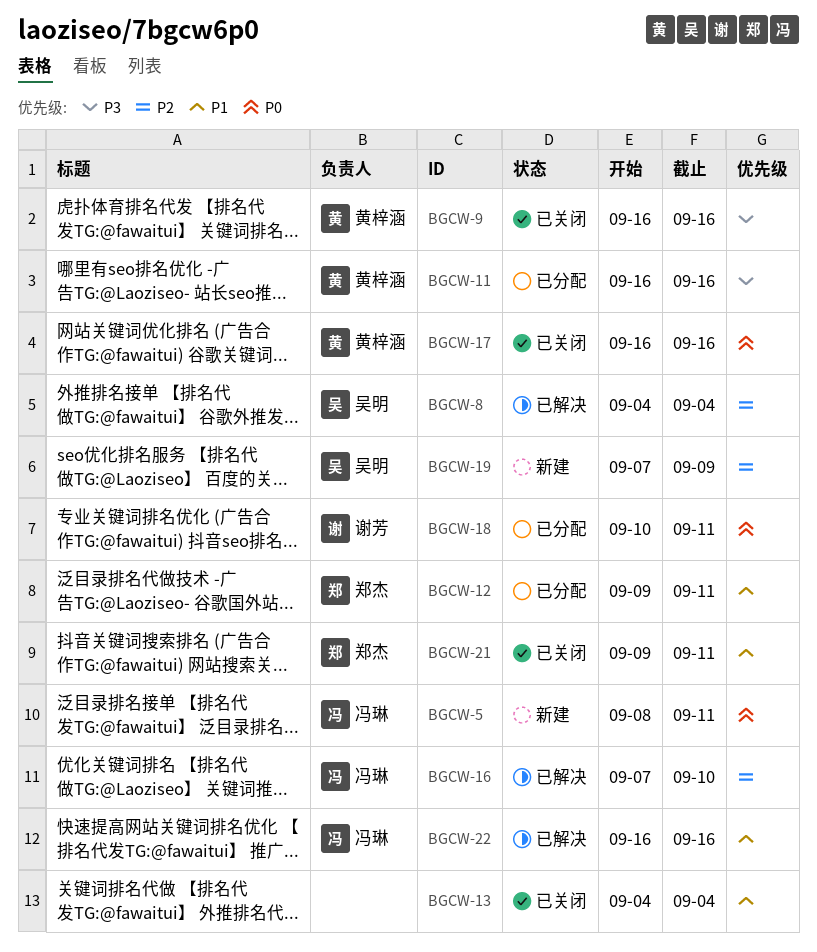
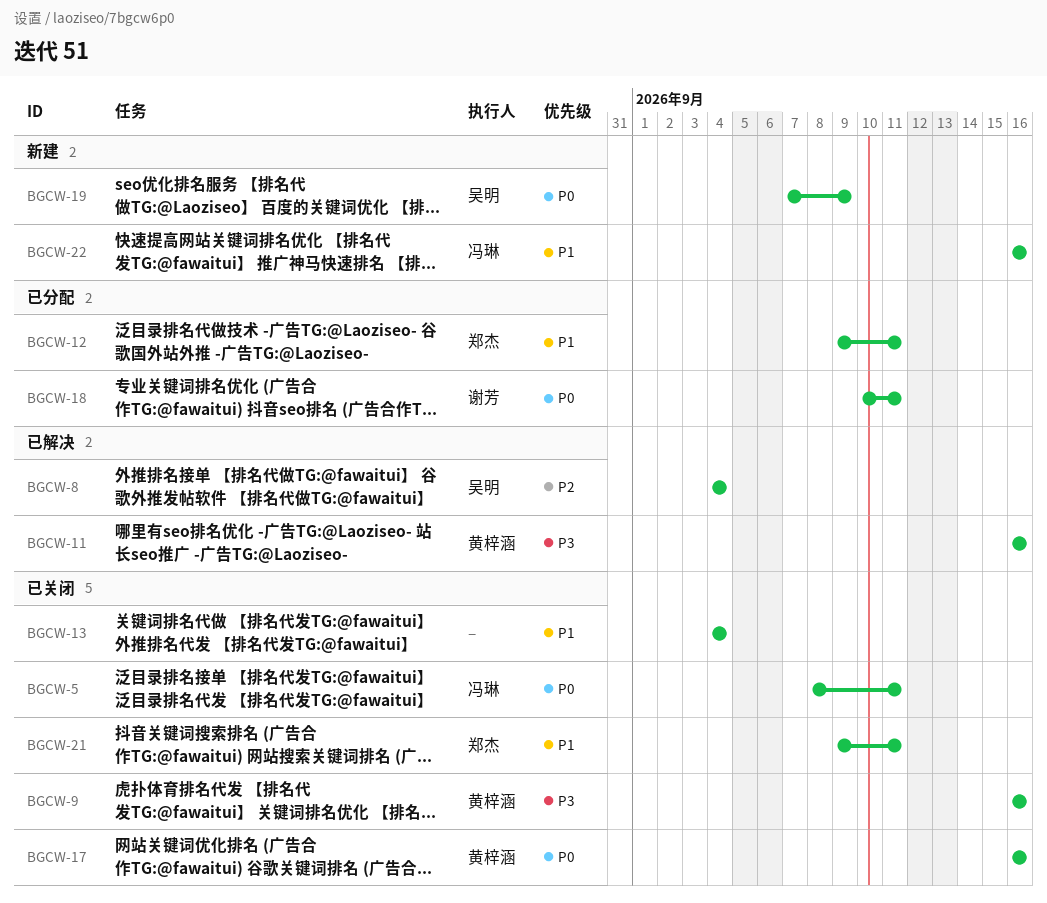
BGCW-5, status: 新建 -> 已关闭
BGCW-11, status: 已分配 -> 已解决
BGCW-16: present -> none
BGCW-19, priority: P2 -> P0
BGCW-22, status: 已解决 -> 新建

